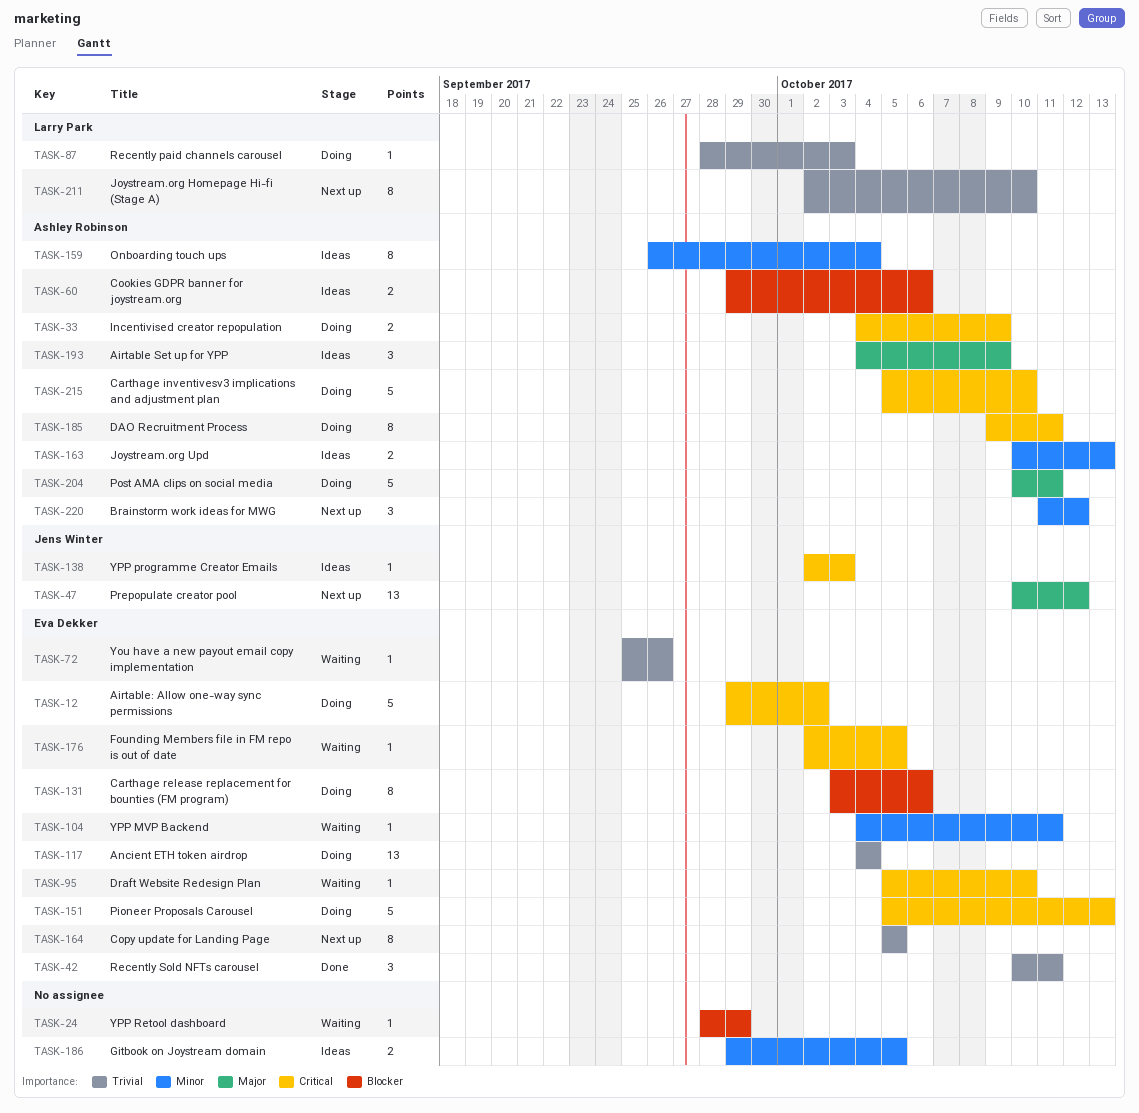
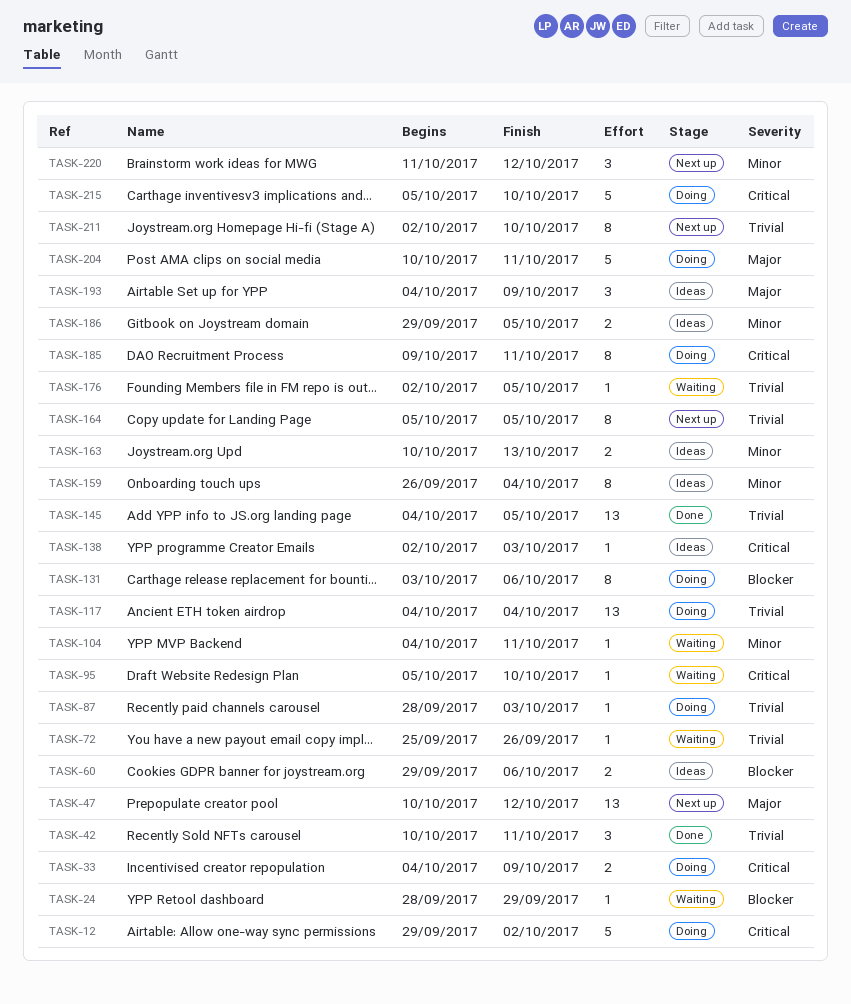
TASK-145: none -> present
TASK-151: present -> none
TASK-176, priority: Critical -> Trivial

